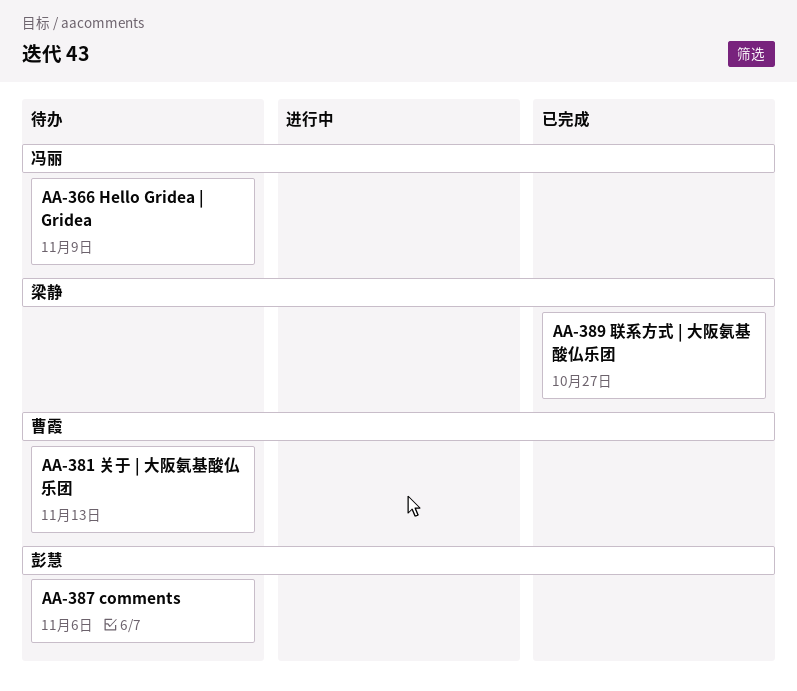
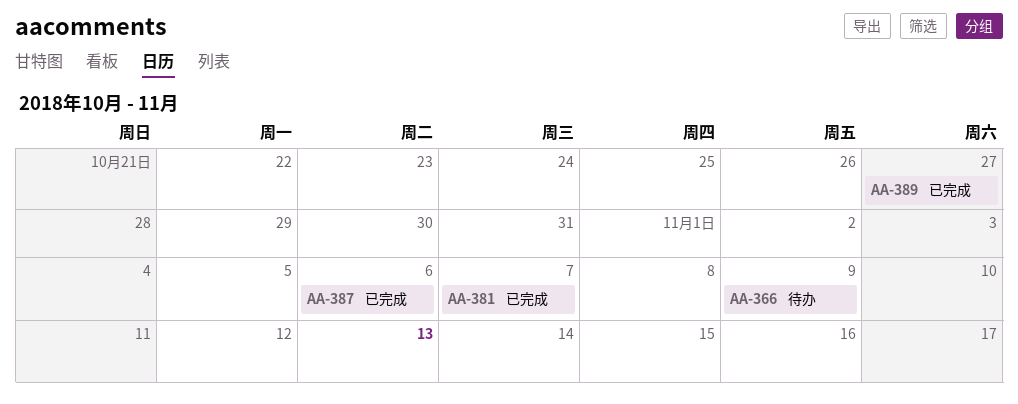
AA-381, status: 待办 -> 已完成
AA-381, due: Nov 13 -> Nov 7
AA-387, status: 待办 -> 已完成

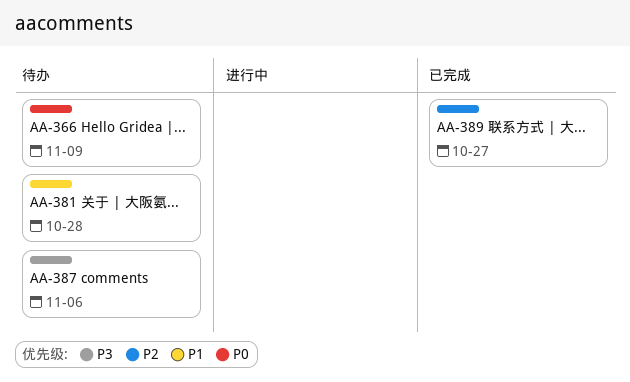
AA-381, status: 已完成 -> 待办
AA-381, due: Nov 7 -> Oct 28
AA-387, status: 已完成 -> 待办

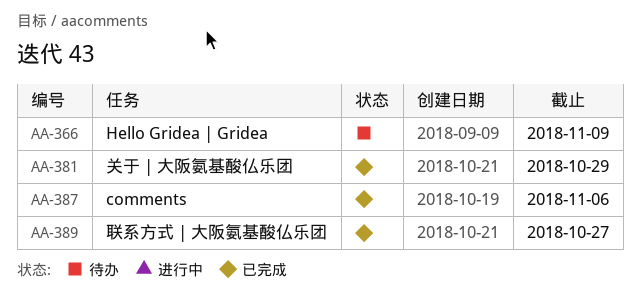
AA-381, status: 待办 -> 已完成
AA-381, due: Oct 28 -> Oct 29
AA-387, status: 待办 -> 已完成

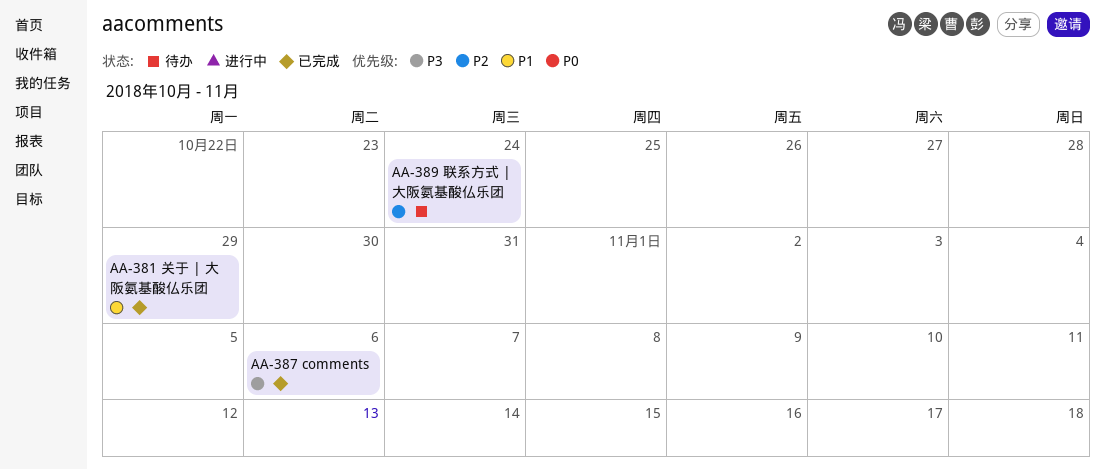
AA-366: present -> none
AA-389, status: 已完成 -> 待办
AA-389, due: Oct 27 -> Oct 24

